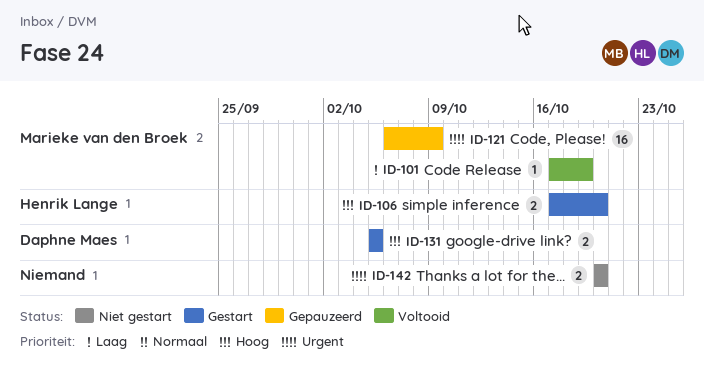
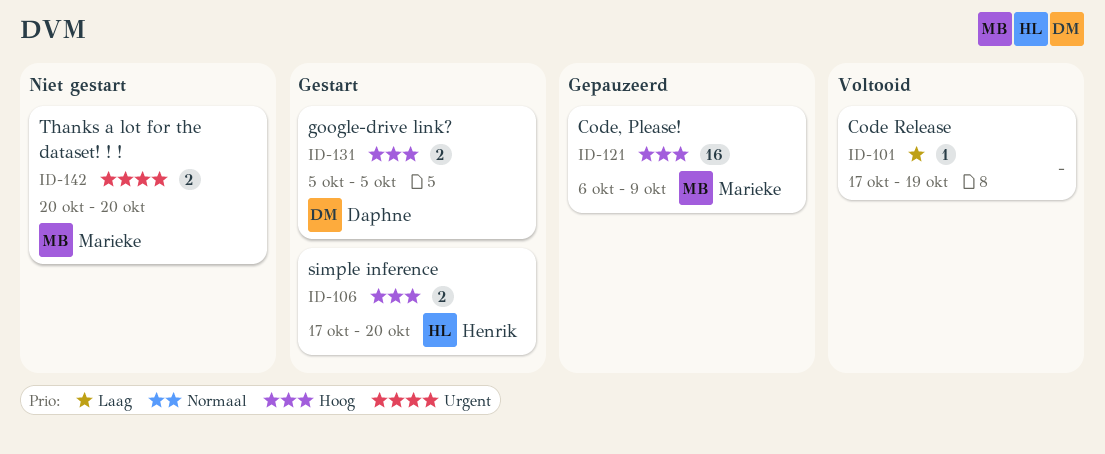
ID-101, owner: Marieke van den Broek -> none
ID-121, priority: Urgent -> Hoog
ID-142, owner: none -> Marieke van den Broek

